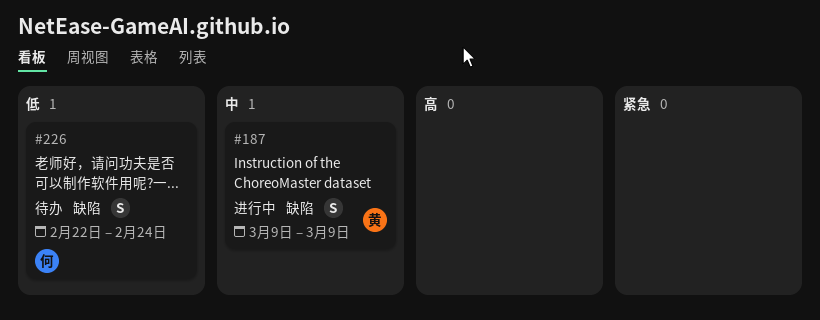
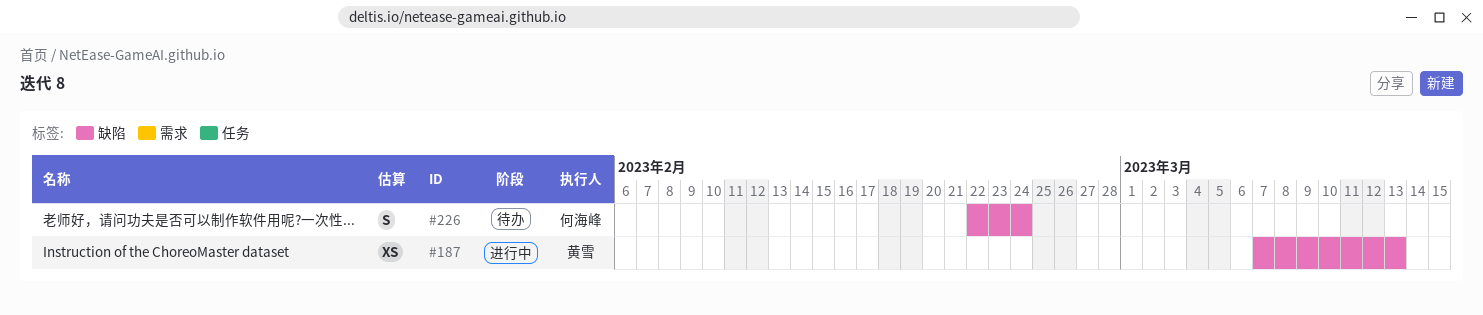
#187, estimate: S -> XS
#187, start: Mar 9 -> Mar 7
#187, due: Mar 9 -> Mar 13

